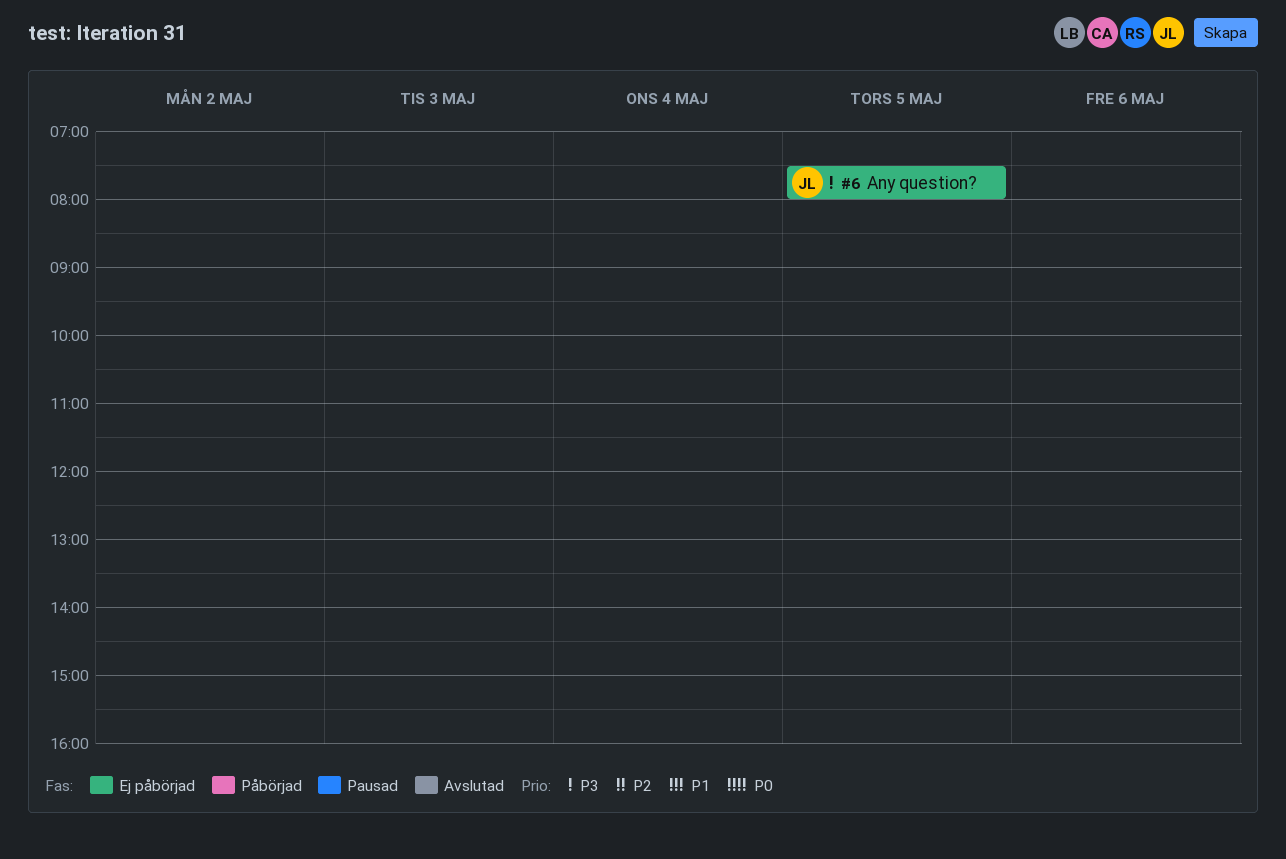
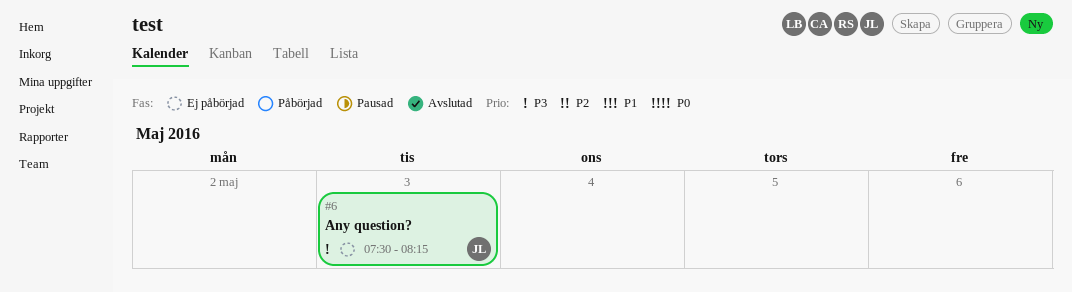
#6, day: May 5 -> May 3
#6, ends: 08:00 -> 08:15

